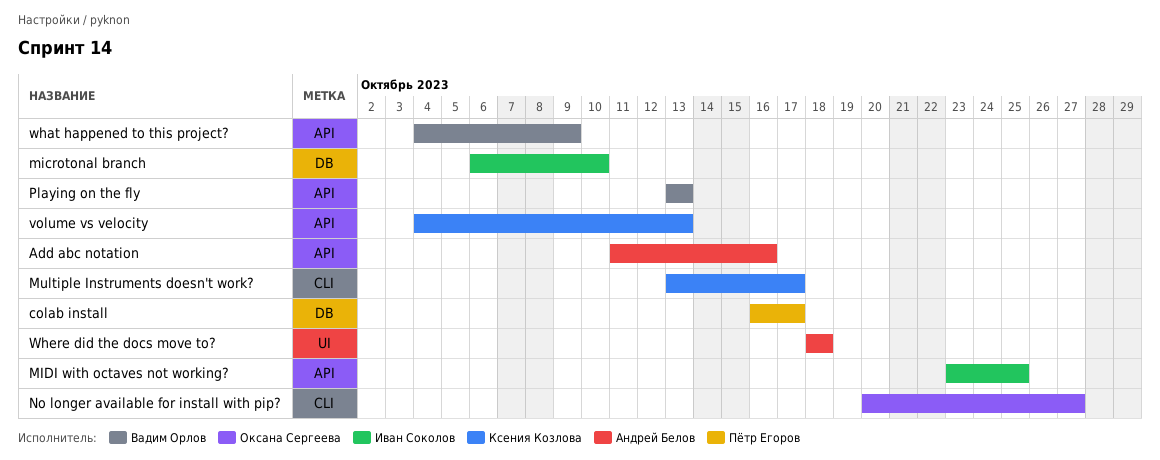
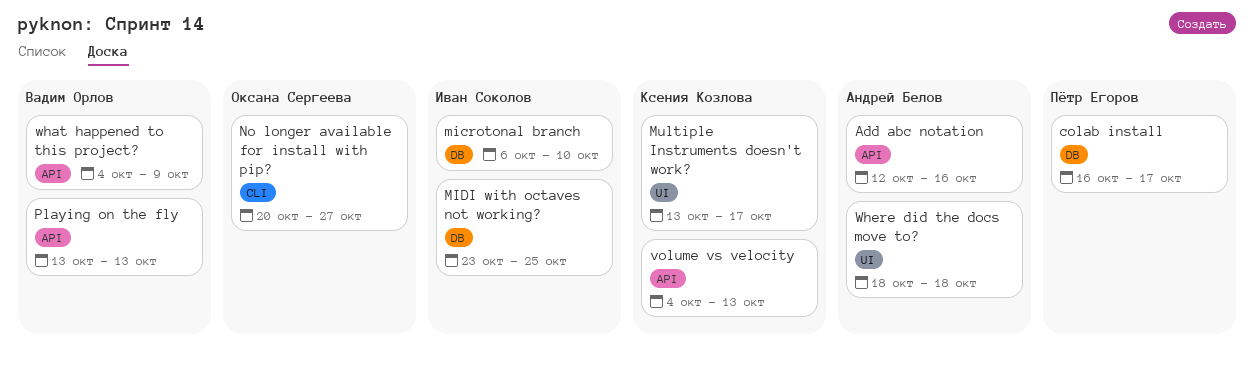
Add abc notation, start: Oct 11 -> Oct 12
MIDI with octaves not working?, label: API -> DB
Multiple Instruments doesn't work?, label: CLI -> UI

